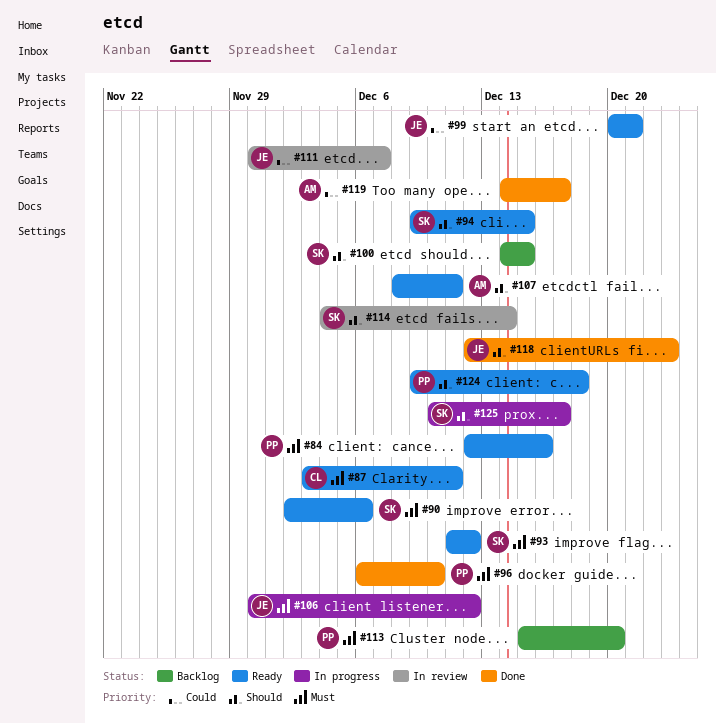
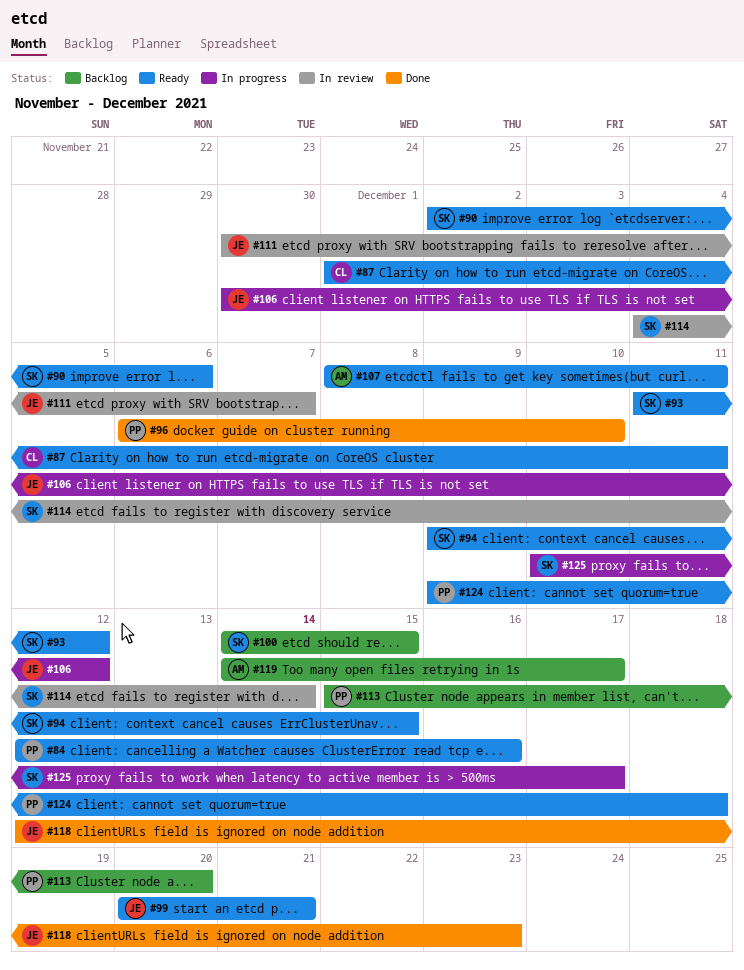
#87, start: Dec 3 -> Dec 1
#119, status: Done -> Backlog

